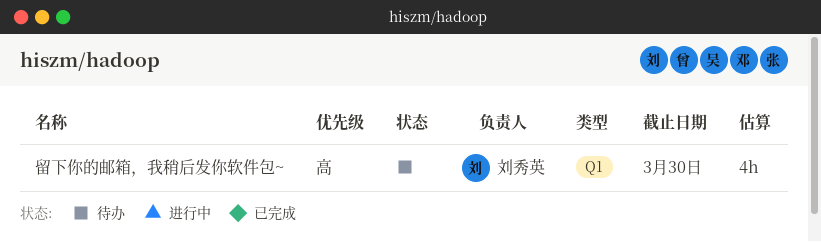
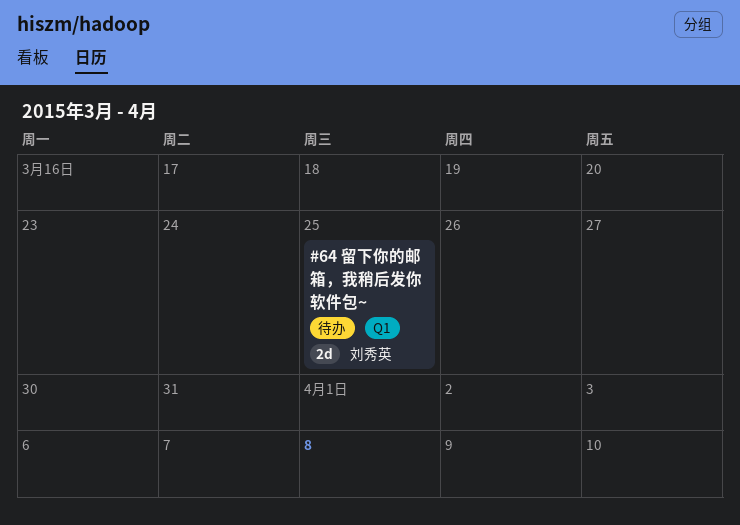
留下你的邮箱，我稍后发你软件包~, estimate: 4h -> 2d
留下你的邮箱，我稍后发你软件包~, due: Mar 30 -> Mar 25

